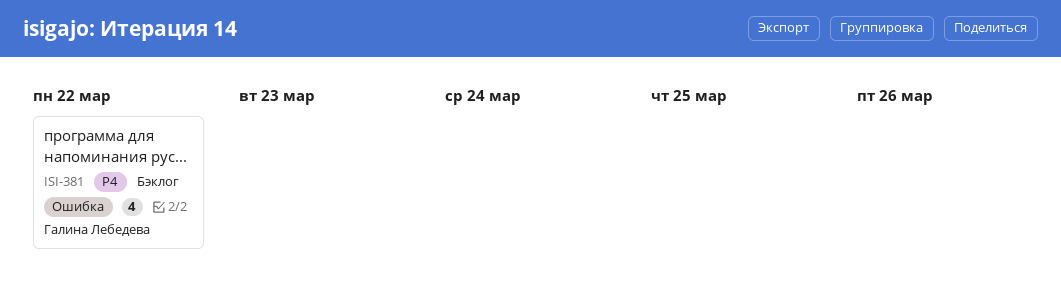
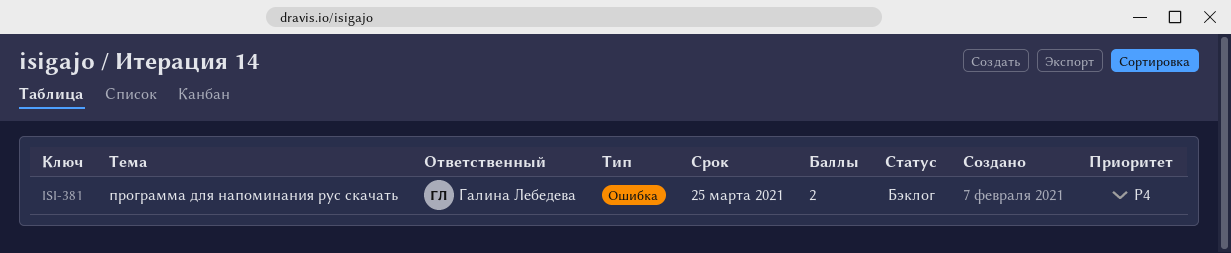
ISI-381, estimate: 4 -> 2
ISI-381, due: Mar 22 -> Mar 25

